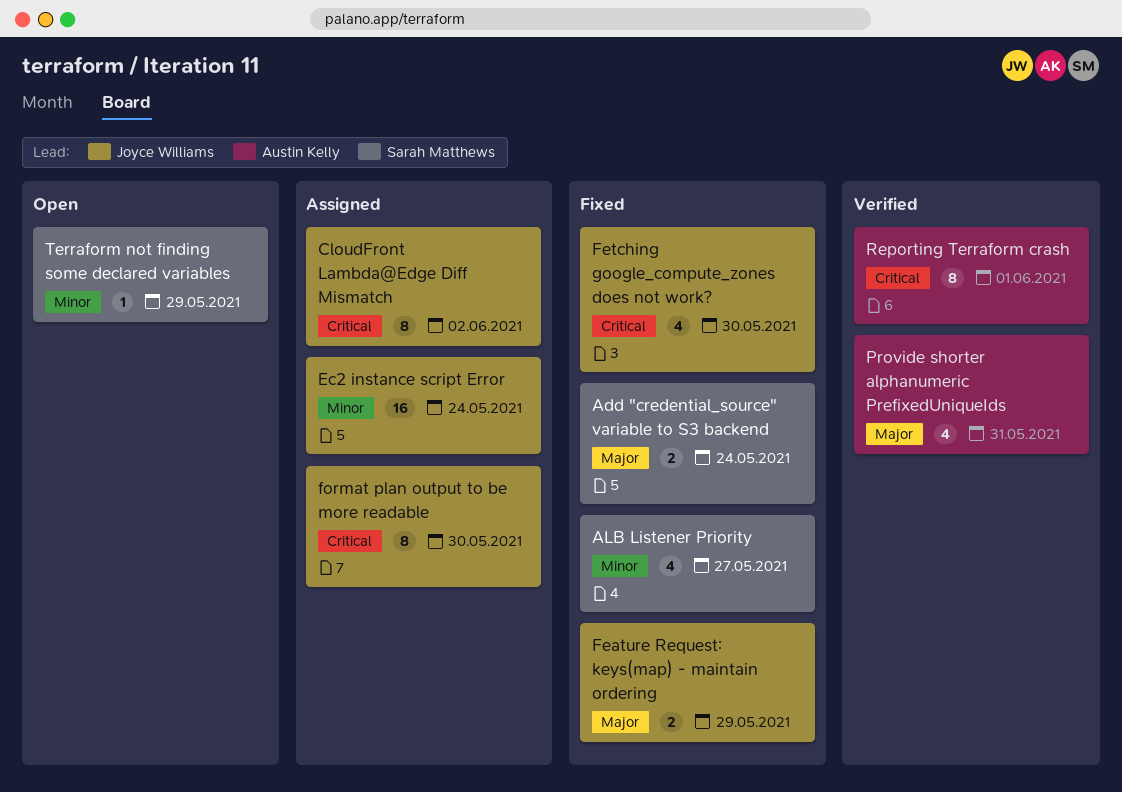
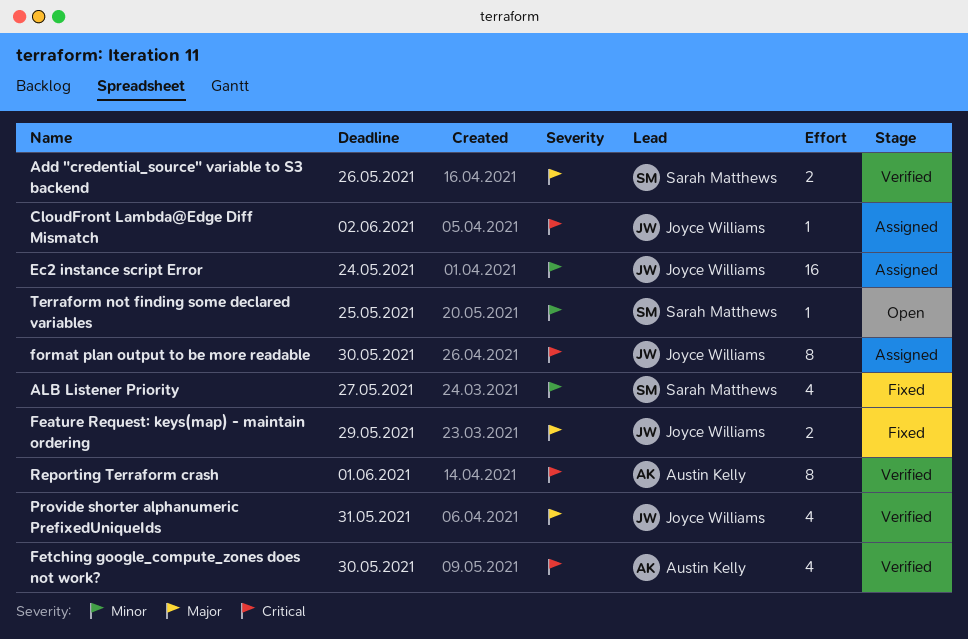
Add "credential_source" variable to S3 backend, status: Fixed -> Verified
Add "credential_source" variable to S3 backend, due: May 24 -> May 26
CloudFront Lambda@Edge Diff Mismatch, estimate: 8 -> 1
Fetching google_compute_zones does not work?, status: Fixed -> Verified
Fetching google_compute_zones does not work?, owner: Joyce Williams -> Austin Kelly
Provide shorter alphanumeric PrefixedUniqueIds, owner: Austin Kelly -> Joyce Williams
Terraform not finding some declared variables, due: May 29 -> May 25

